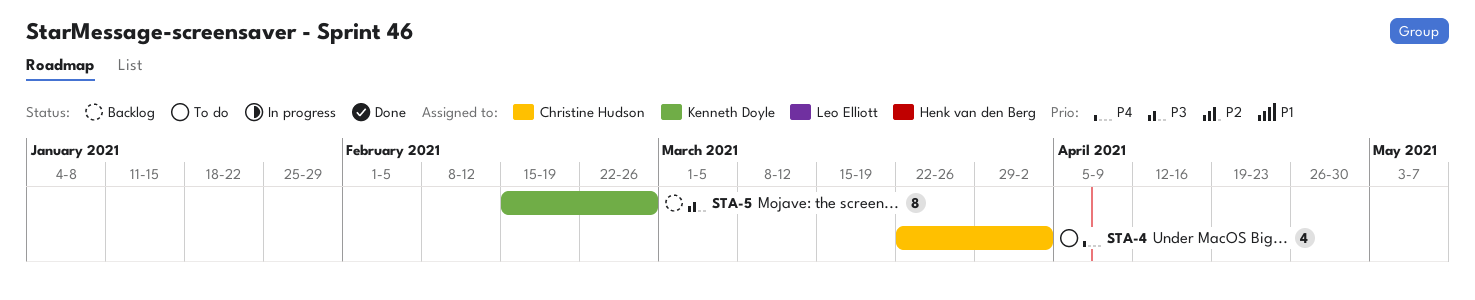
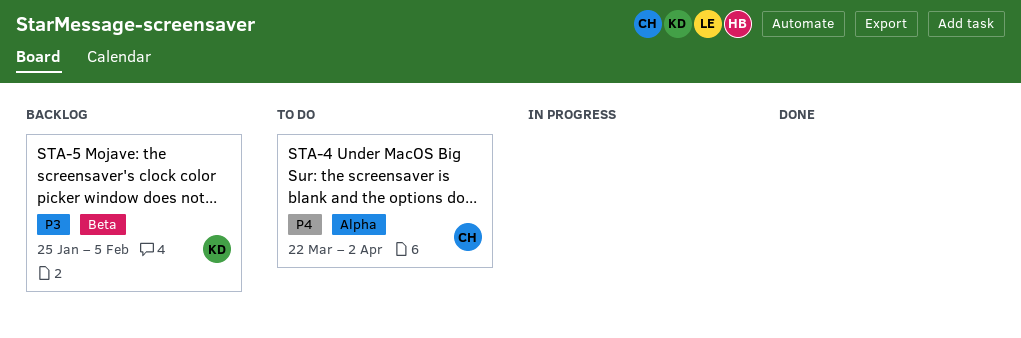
STA-5, start: Feb 15 -> Jan 25
STA-5, due: Feb 26 -> Feb 5

